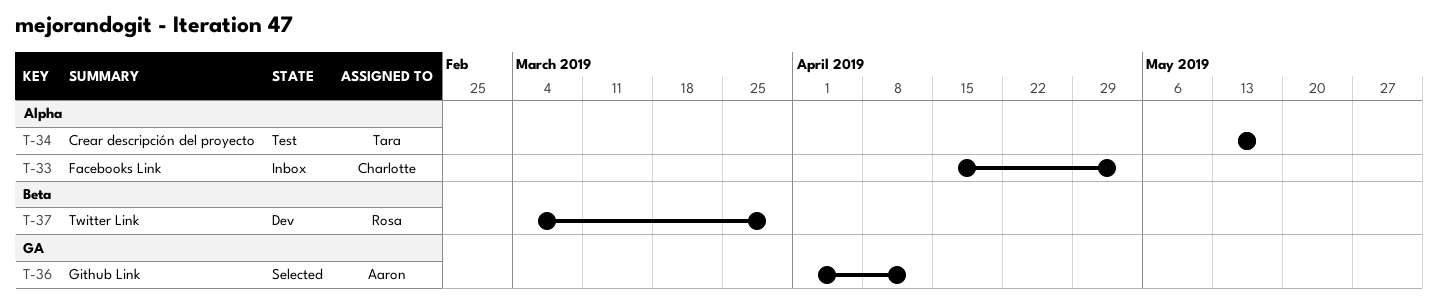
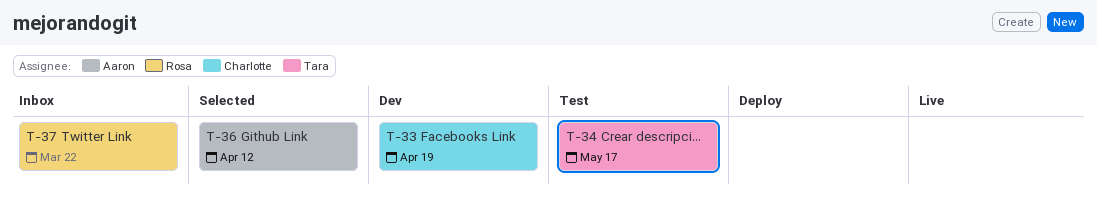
T-33, status: Inbox -> Dev
T-33, due: May 3 -> Apr 19
T-37, status: Dev -> Inbox
T-37, due: Mar 29 -> Mar 22

